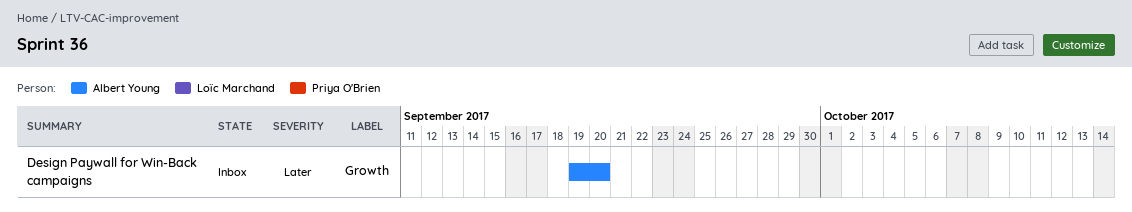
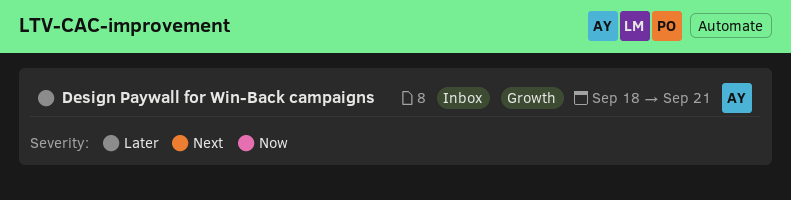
Design Paywall for Win-Back campaigns, start: Sep 19 -> Sep 18
Design Paywall for Win-Back campaigns, due: Sep 20 -> Sep 21

